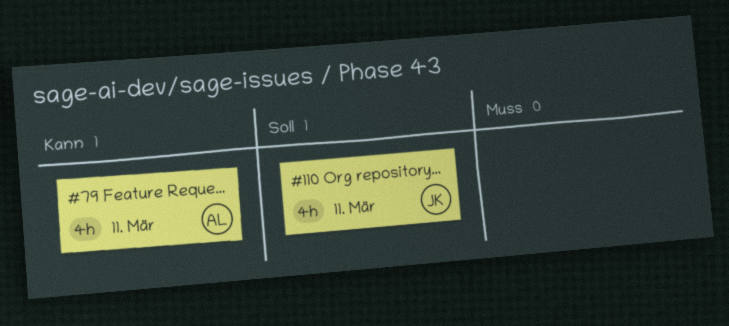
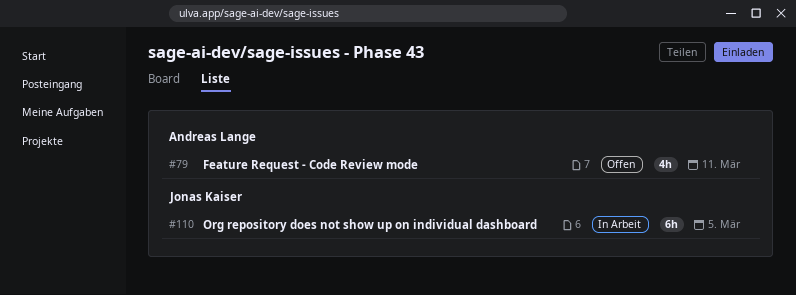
#110, estimate: 4h -> 6h
#110, due: Mar 11 -> Mar 5

